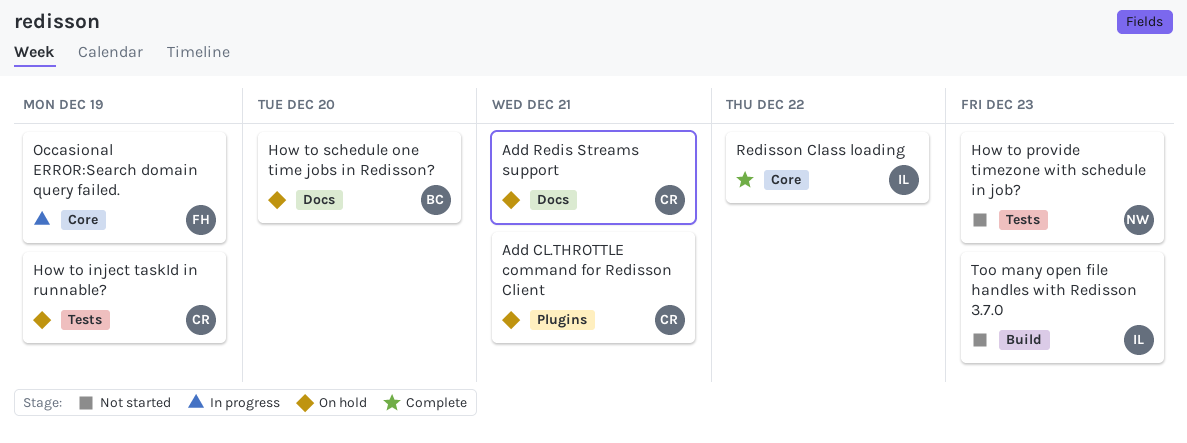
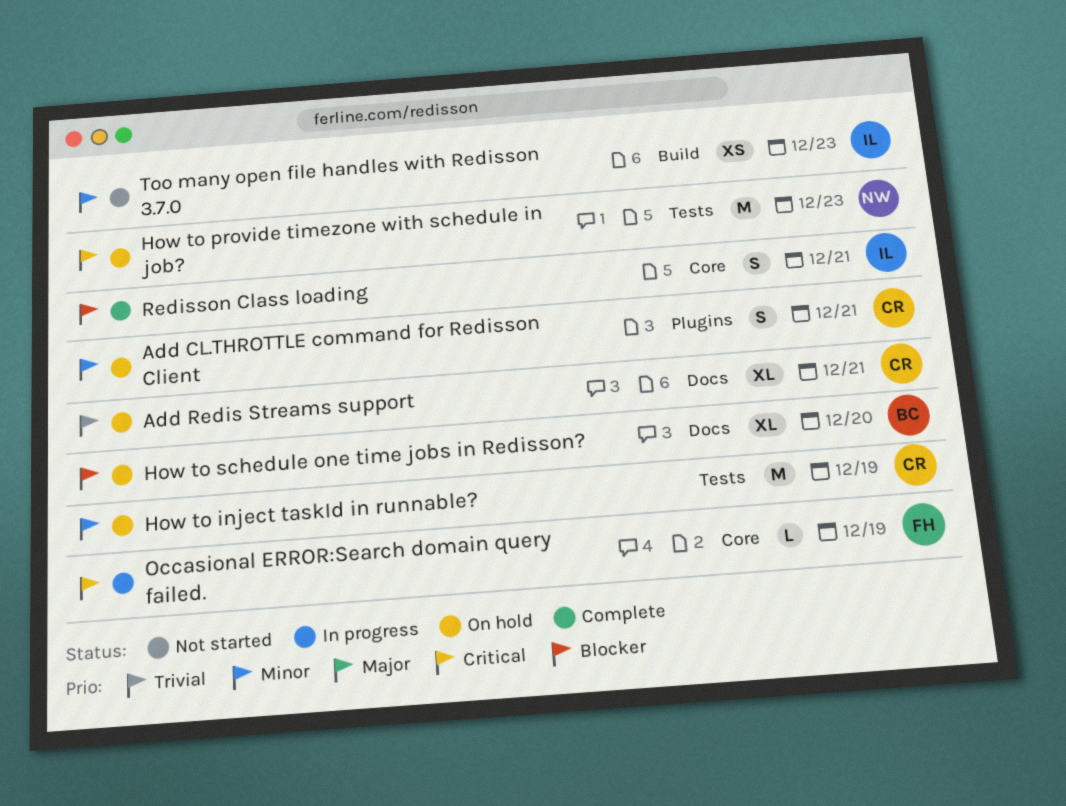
How to provide timezone with schedule in job?, status: Not started -> On hold
Redisson Class loading, due: Dec 22 -> Dec 21

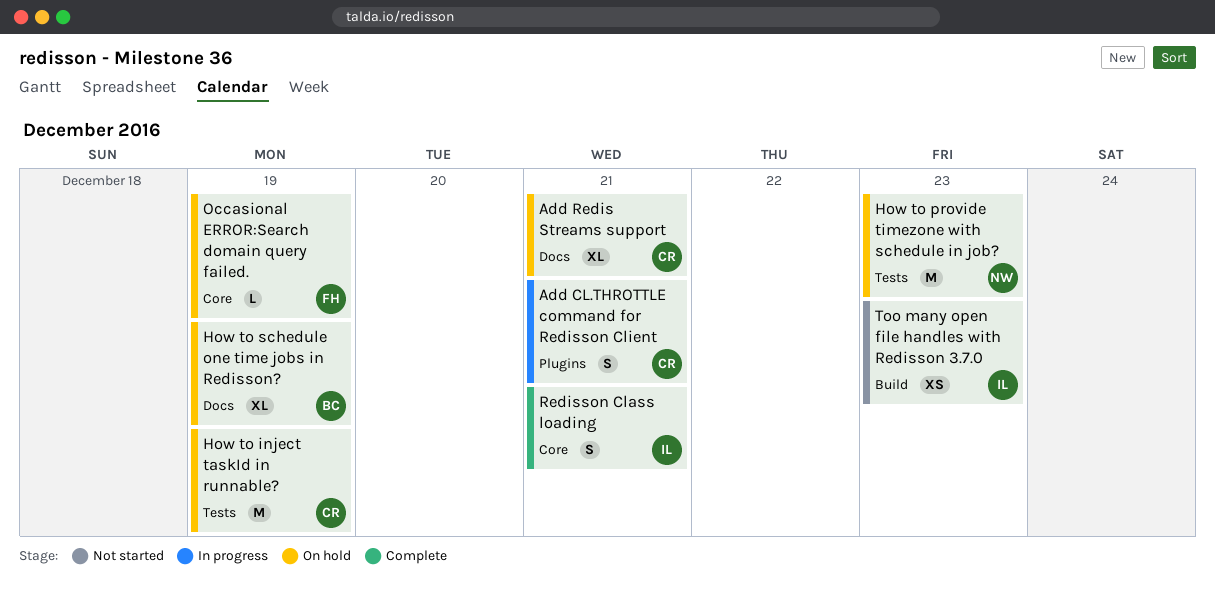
Add CL.THROTTLE command for Redisson Client, status: On hold -> In progress
How to schedule one time jobs in Redisson?, due: Dec 20 -> Dec 19
Occasional ERROR:Search domain query failed., status: In progress -> On hold

